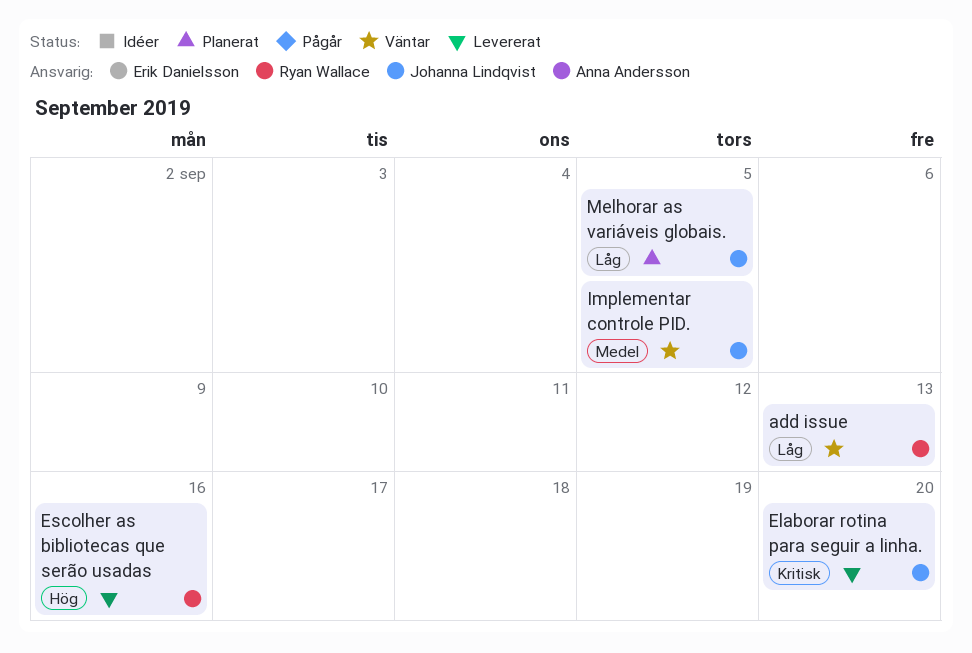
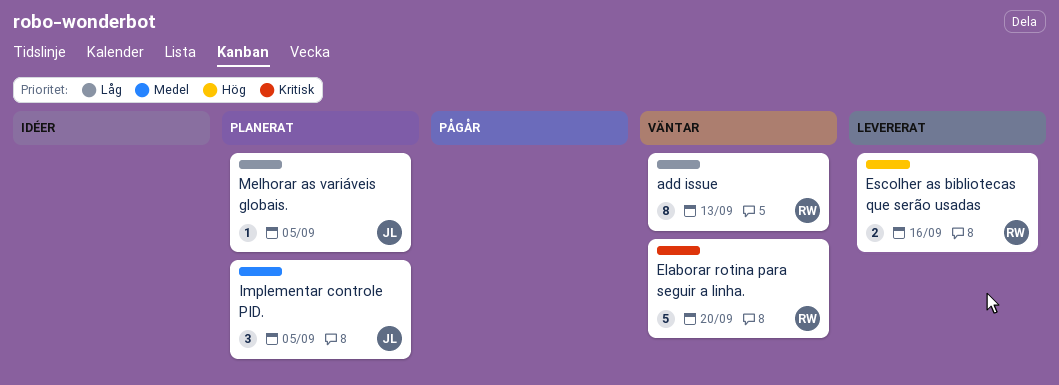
Elaborar rotina para seguir a linha., status: Levererat -> Väntar
Elaborar rotina para seguir a linha., owner: Johanna Lindqvist -> Ryan Wallace
Implementar controle PID., status: Väntar -> Planerat

